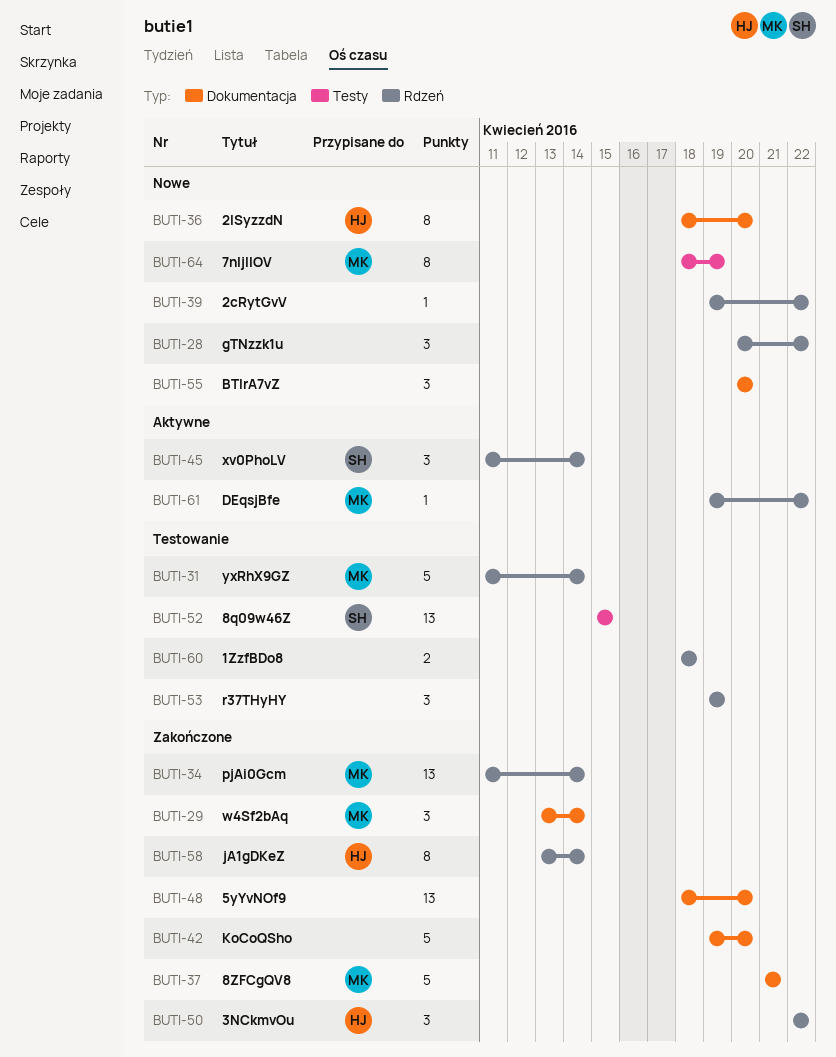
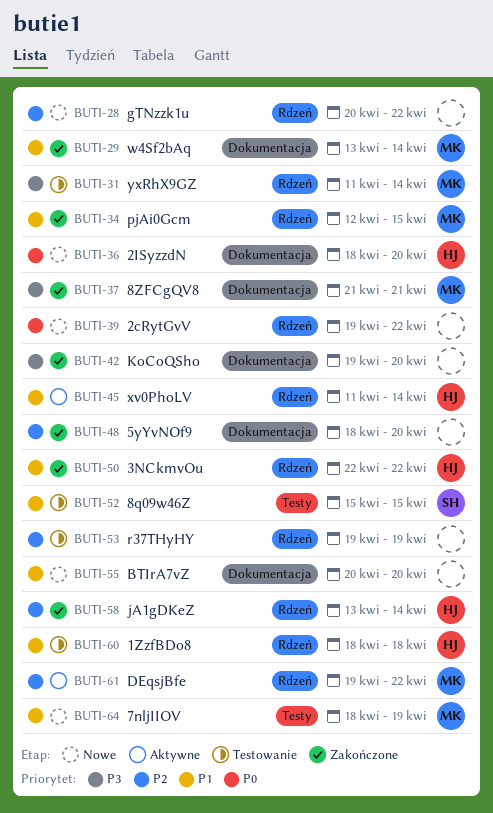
BUTI-34, start: Apr 11 -> Apr 12
BUTI-34, due: Apr 14 -> Apr 15
BUTI-45, owner: SH -> HJ
BUTI-60, owner: none -> HJ

